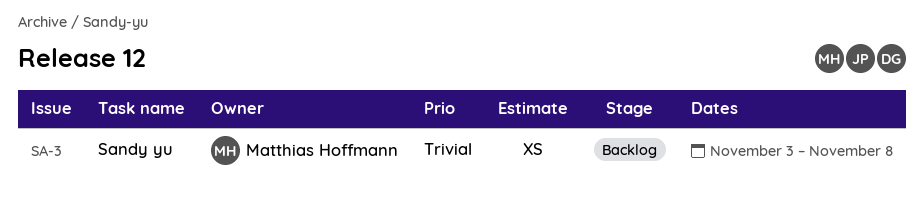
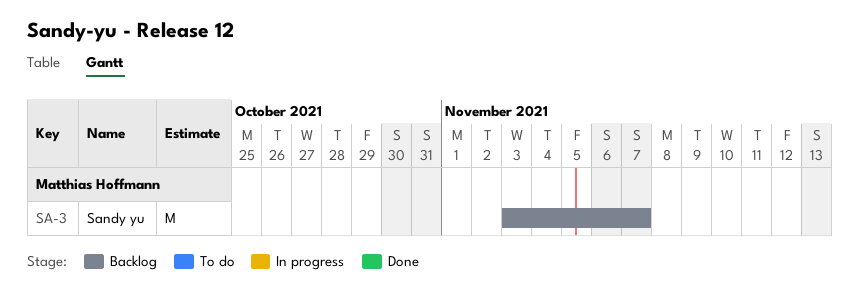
SA-3, estimate: XS -> M
SA-3, due: Nov 8 -> Nov 7

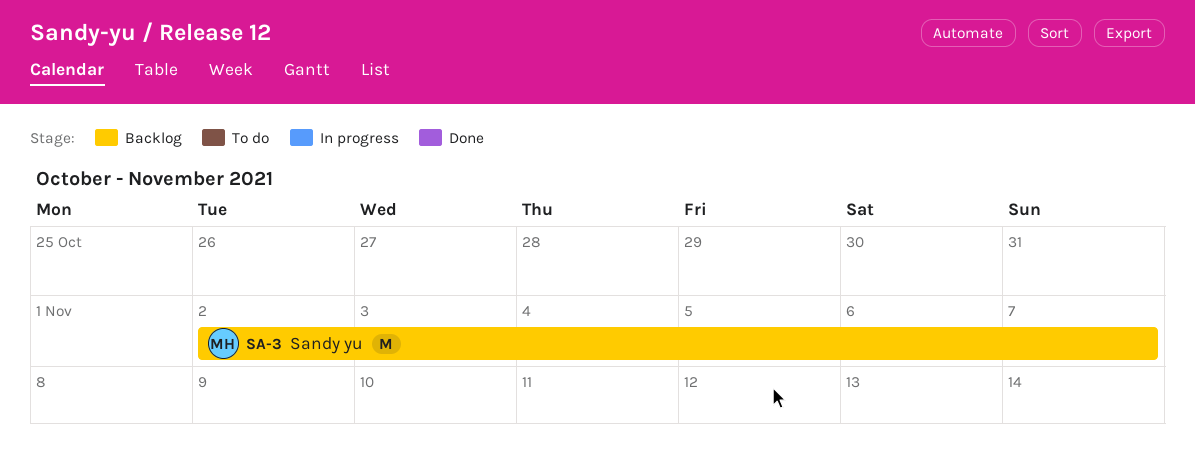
SA-3, start: Nov 3 -> Nov 2

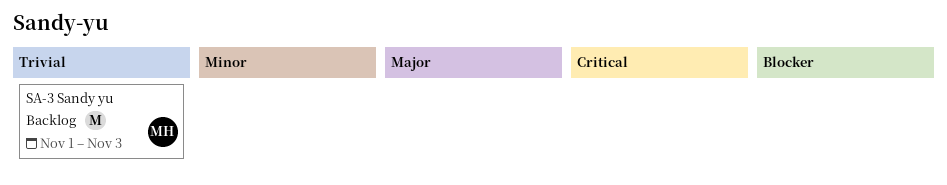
SA-3, start: Nov 2 -> Nov 1
SA-3, due: Nov 7 -> Nov 3

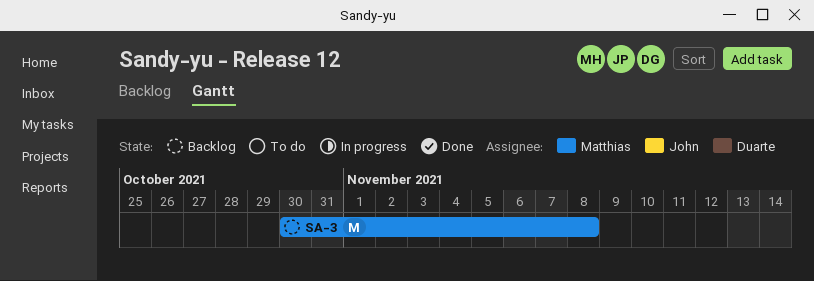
SA-3, start: Nov 1 -> Oct 30
SA-3, due: Nov 3 -> Nov 8

